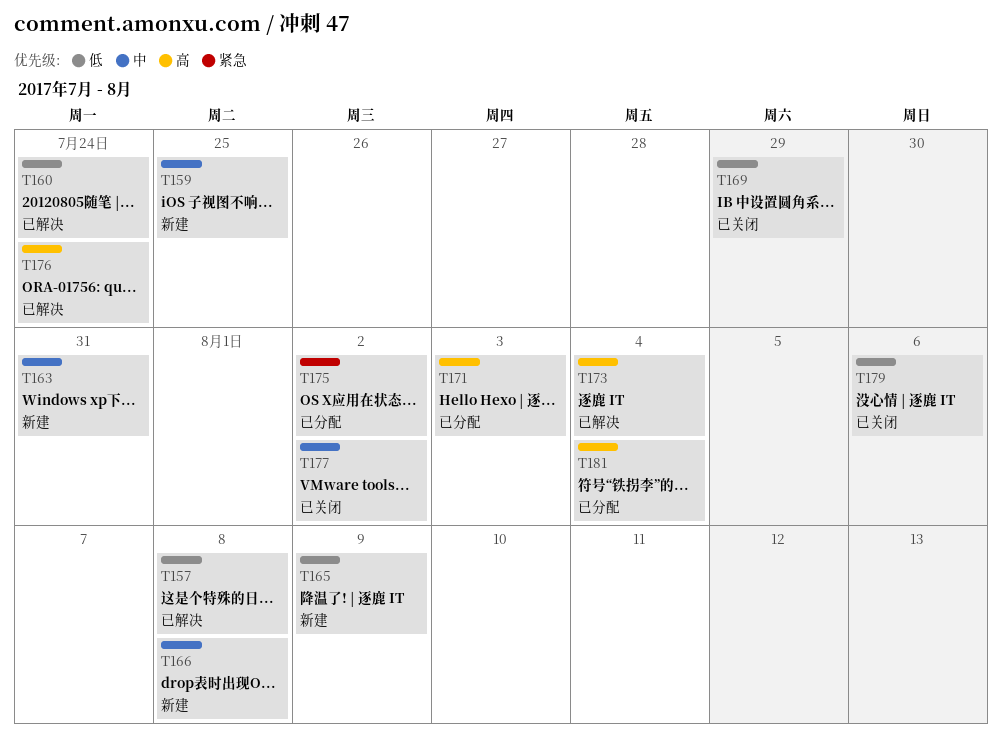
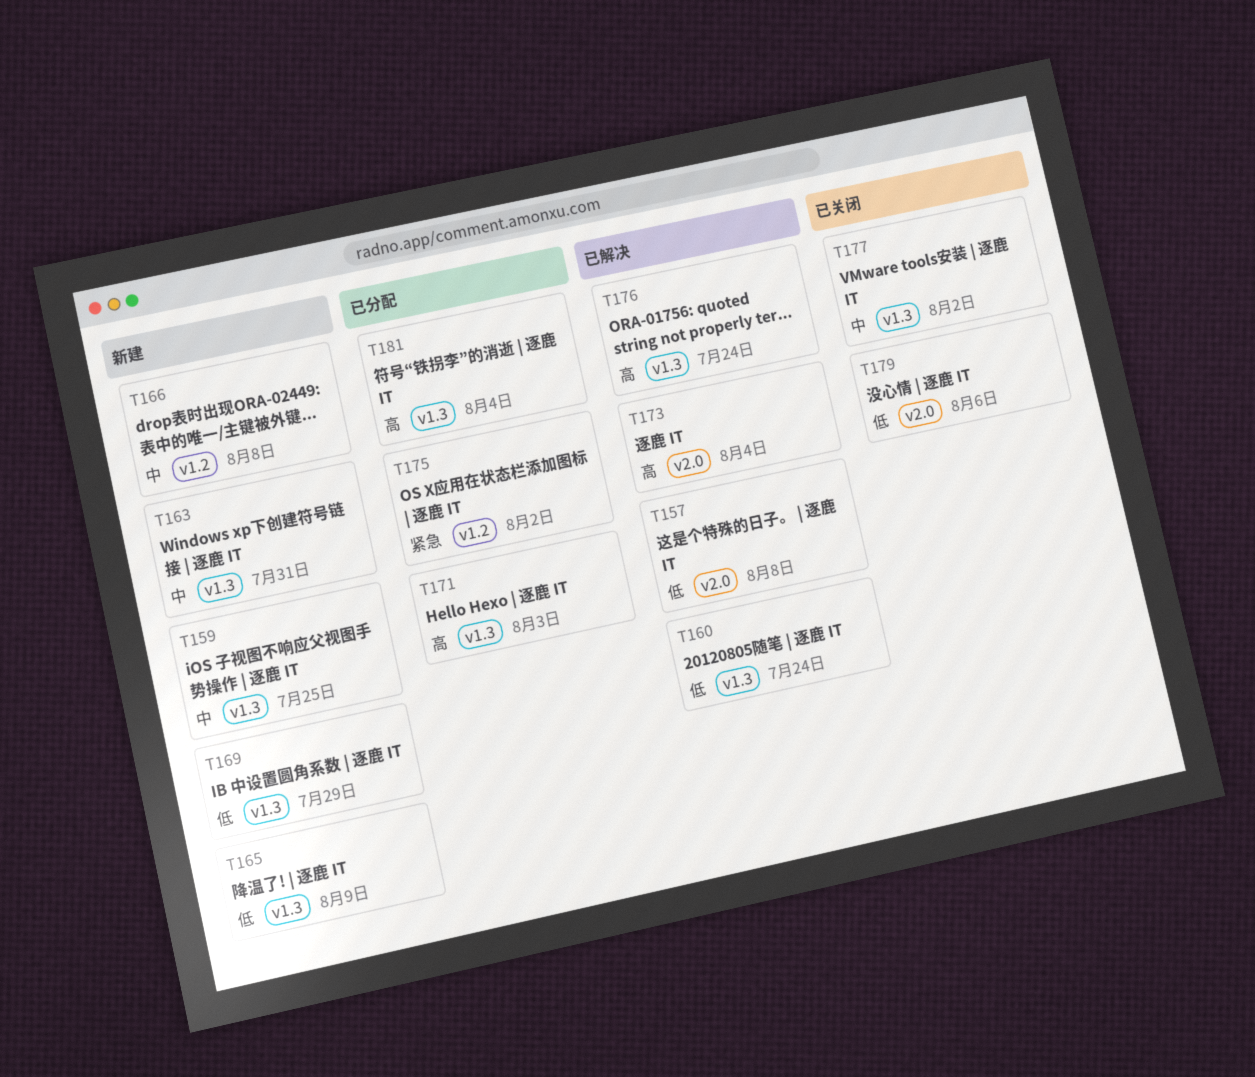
T169, status: 已关闭 -> 新建

